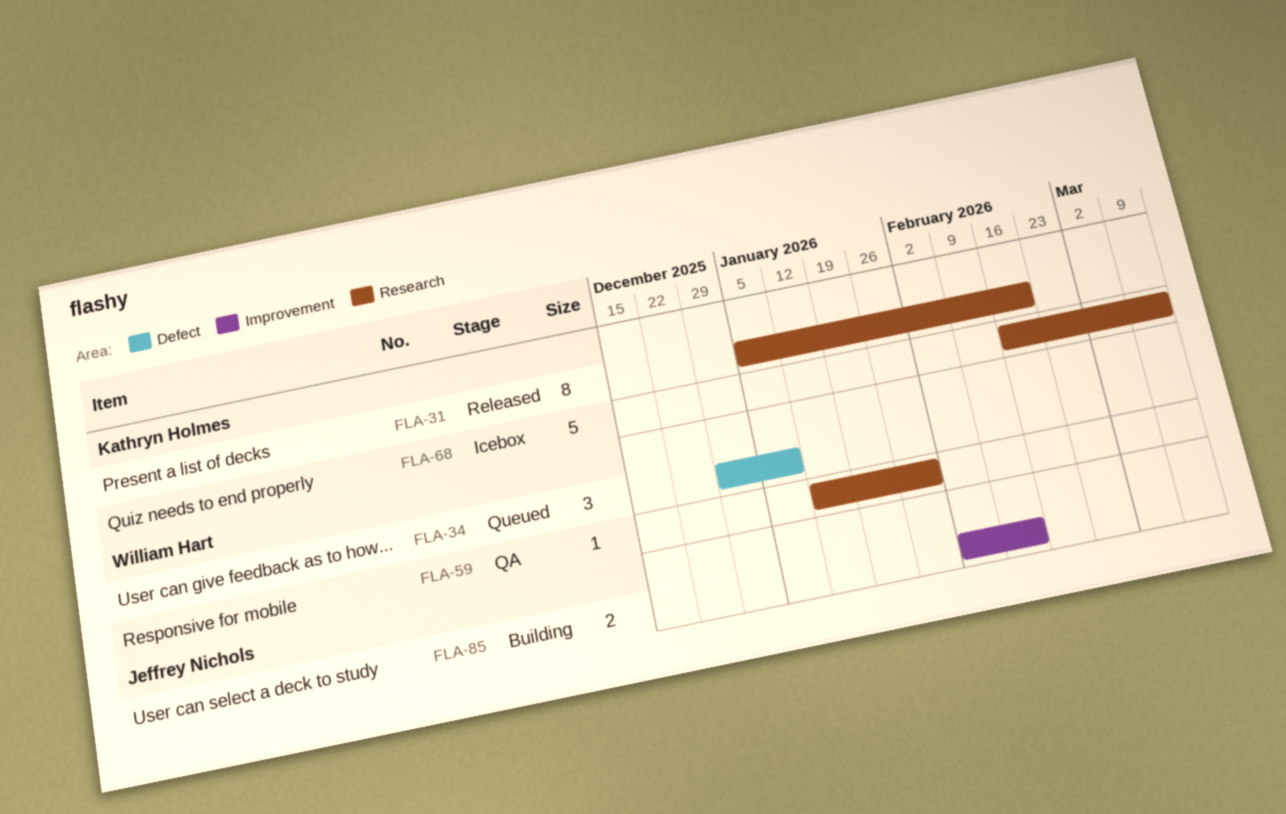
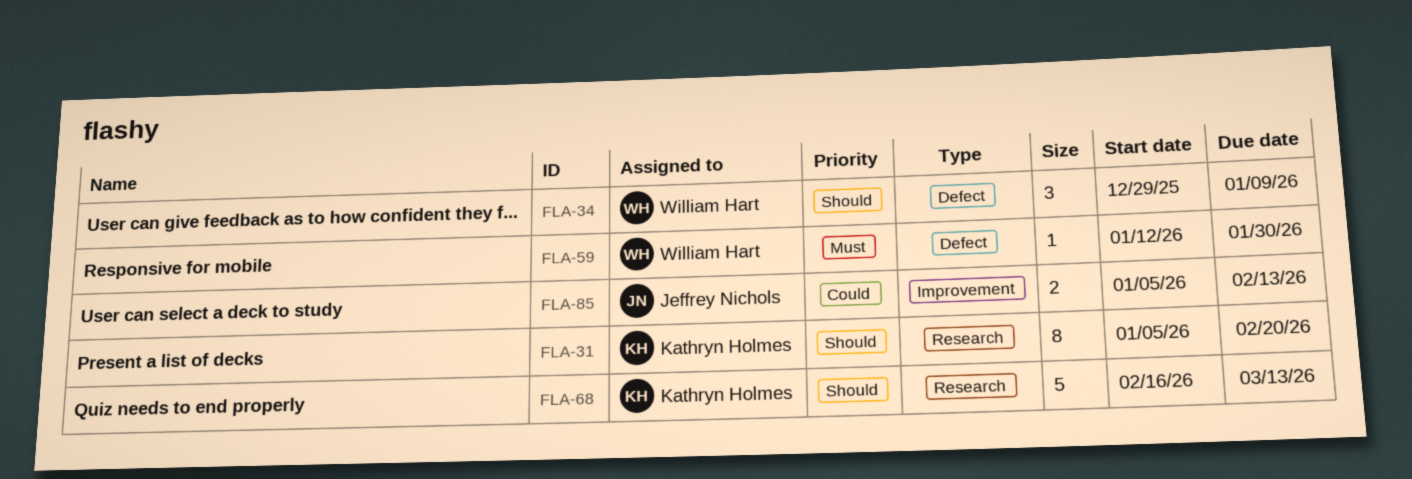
FLA-59, label: Research -> Defect
FLA-85, start: Feb 2 -> Jan 5

